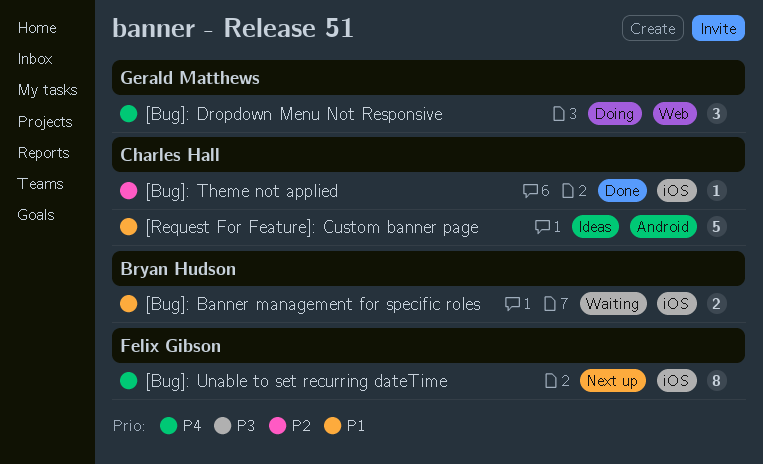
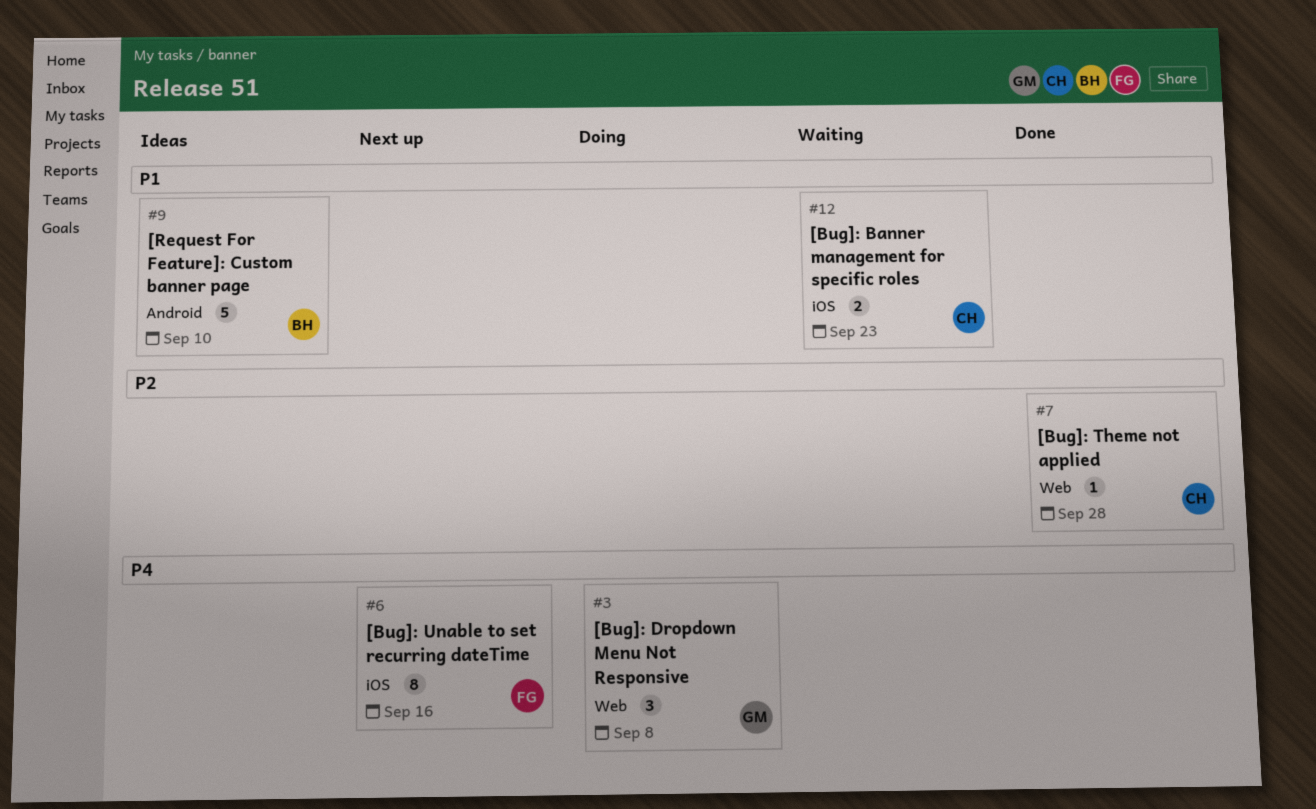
[Bug]: Banner management for specific roles, owner: Bryan Hudson -> Charles Hall
[Bug]: Theme not applied, label: iOS -> Web
[Request For Feature]: Custom banner page, owner: Charles Hall -> Bryan Hudson

